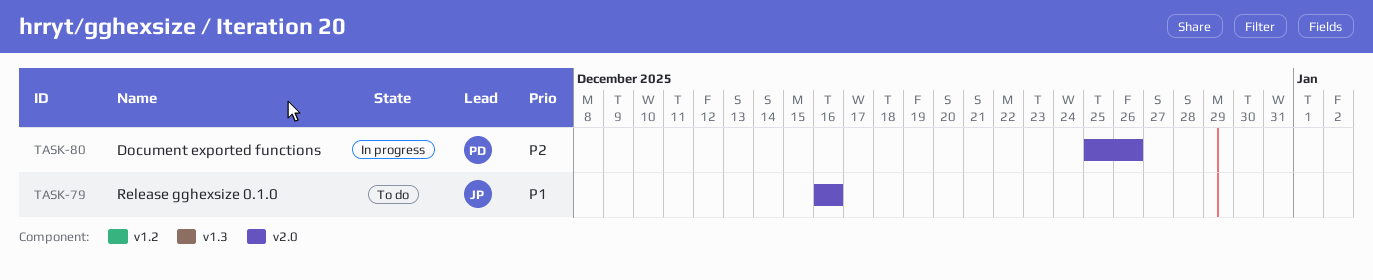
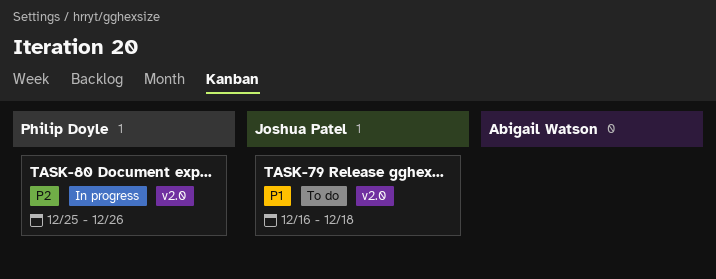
TASK-79, due: Dec 16 -> Dec 18

